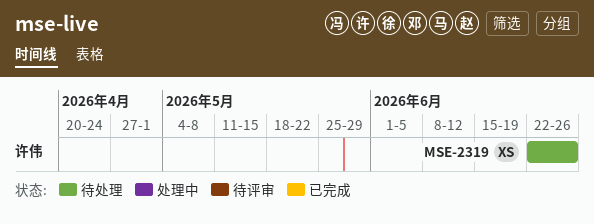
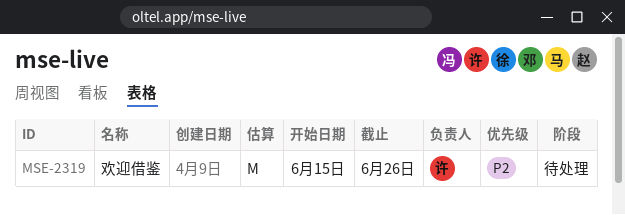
MSE-2319, estimate: XS -> M
MSE-2319, start: Jun 22 -> Jun 15

